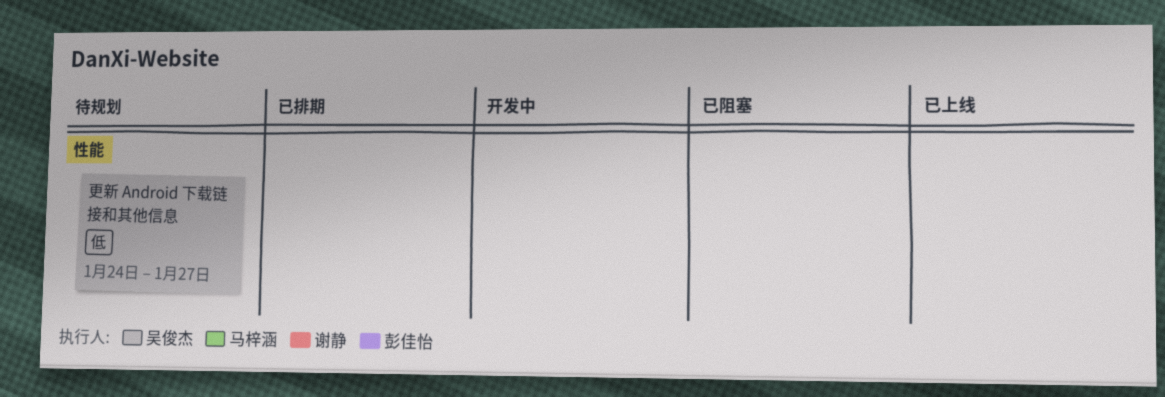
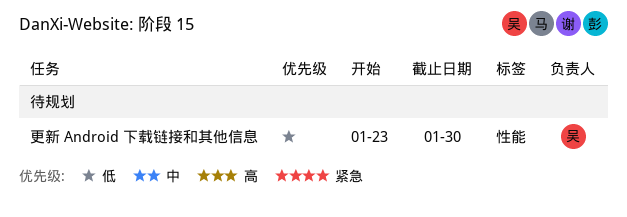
更新 Android 下载链接和其他信息, start: Jan 24 -> Jan 23
更新 Android 下载链接和其他信息, due: Jan 27 -> Jan 30

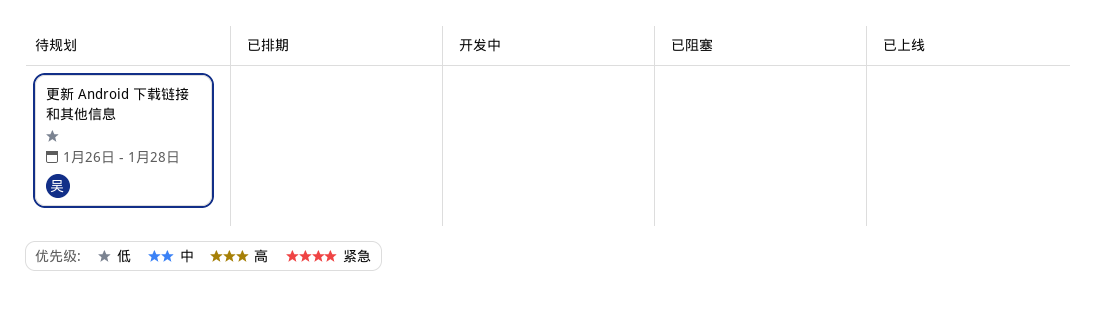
更新 Android 下载链接和其他信息, start: Jan 23 -> Jan 26
更新 Android 下载链接和其他信息, due: Jan 30 -> Jan 28

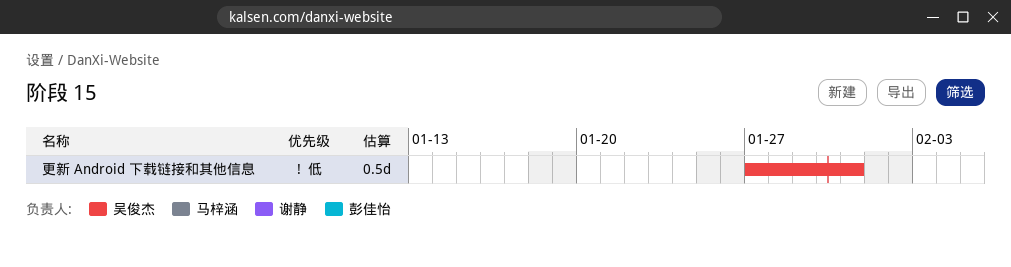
更新 Android 下载链接和其他信息, start: Jan 26 -> Jan 27
更新 Android 下载链接和其他信息, due: Jan 28 -> Jan 31

